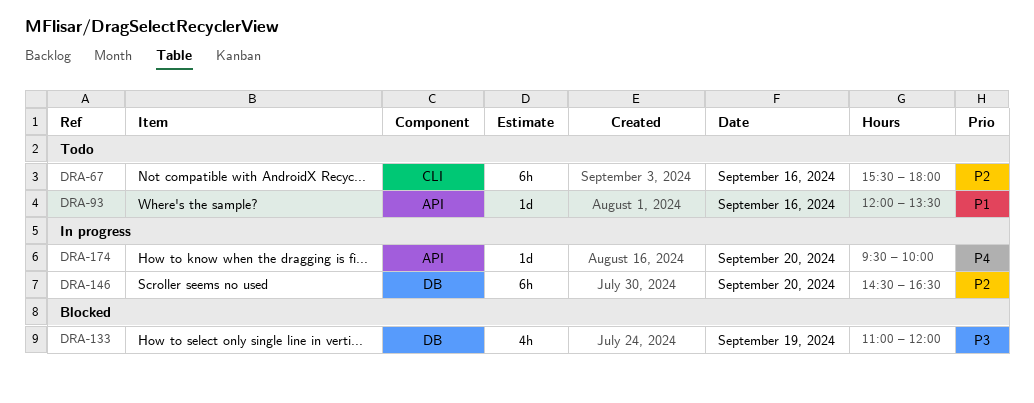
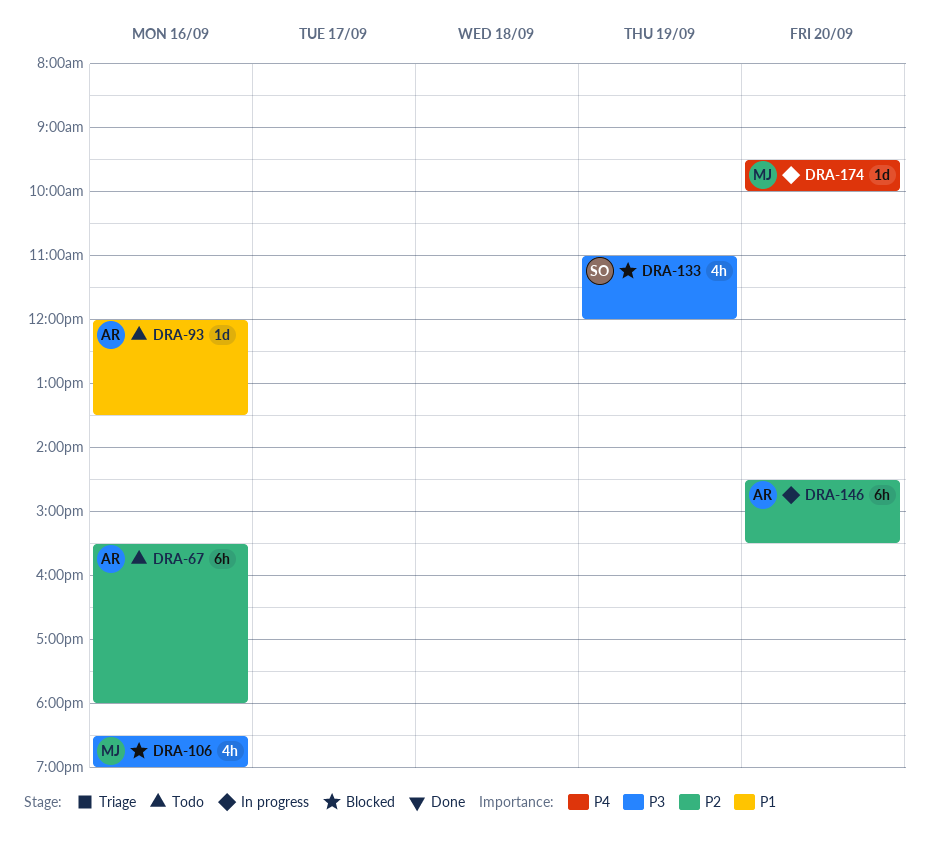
DRA-106: none -> present
DRA-146, ends: 16:30 -> 15:30

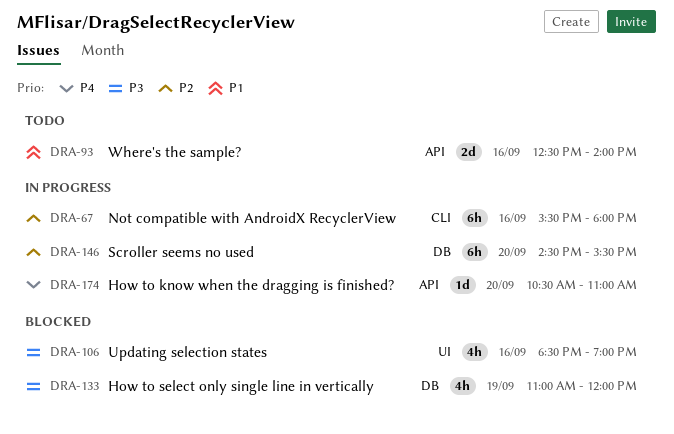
DRA-67, status: Todo -> In progress
DRA-93, estimate: 1d -> 2d
DRA-93, begins: 12:00 -> 12:30
DRA-93, ends: 13:30 -> 14:00
DRA-174, begins: 09:30 -> 10:30
DRA-174, ends: 10:00 -> 11:00

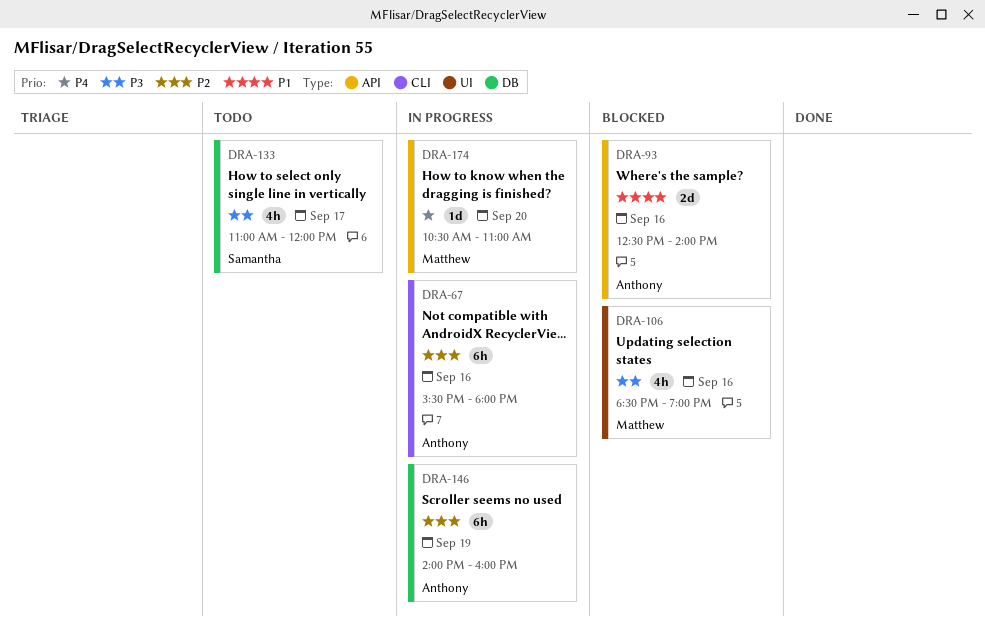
DRA-93, status: Todo -> Blocked
DRA-133, status: Blocked -> Todo
DRA-133, day: Sep 19 -> Sep 17
DRA-146, day: Sep 20 -> Sep 19
DRA-146, begins: 14:30 -> 14:00
DRA-146, ends: 15:30 -> 16:00

